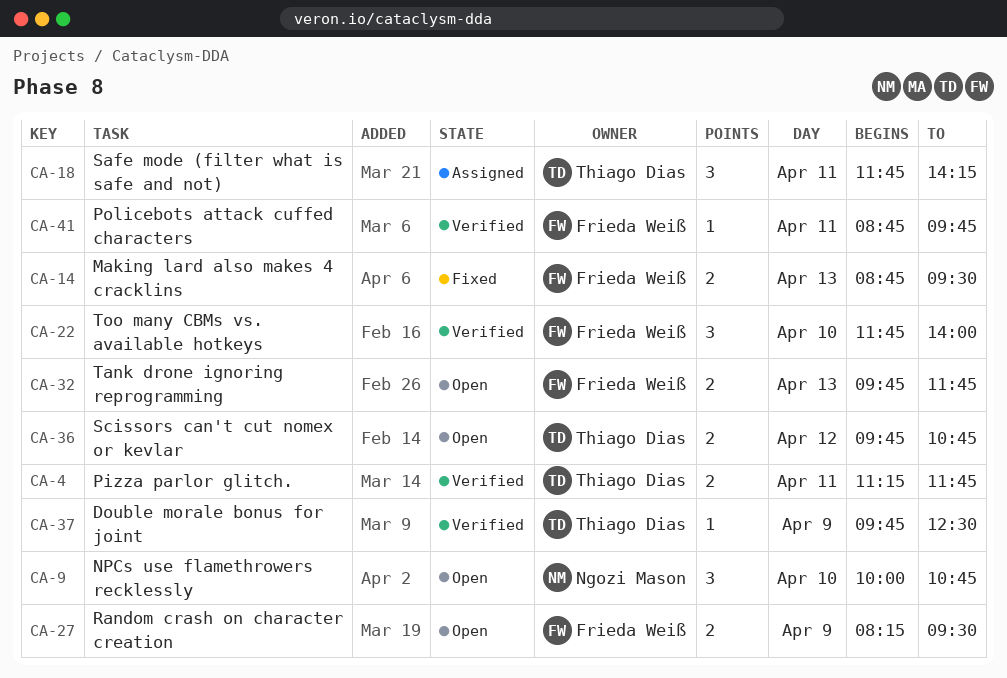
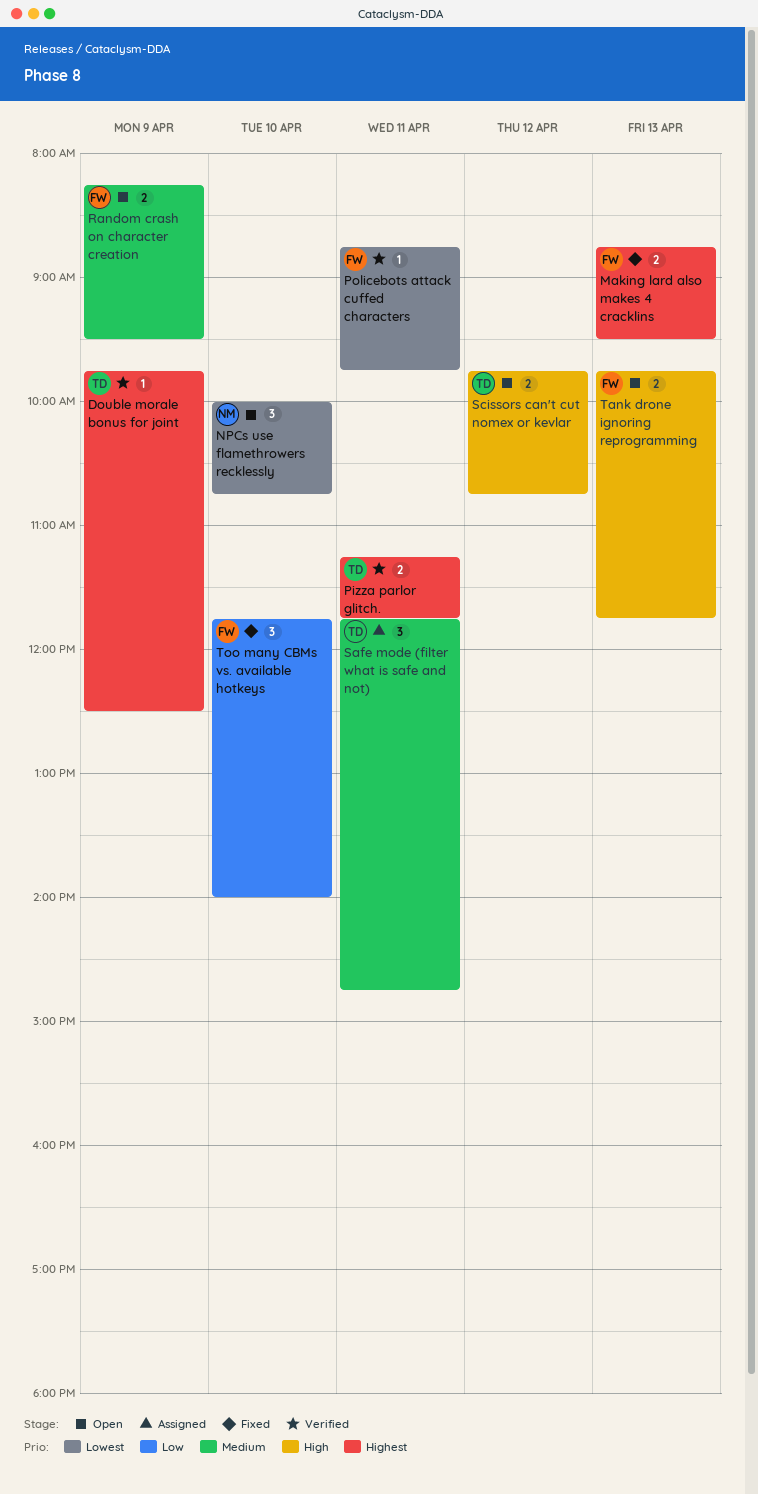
Safe mode (filter what is safe and not), ends: 14:15 -> 14:45
Too many CBMs vs. available hotkeys, status: Verified -> Fixed

